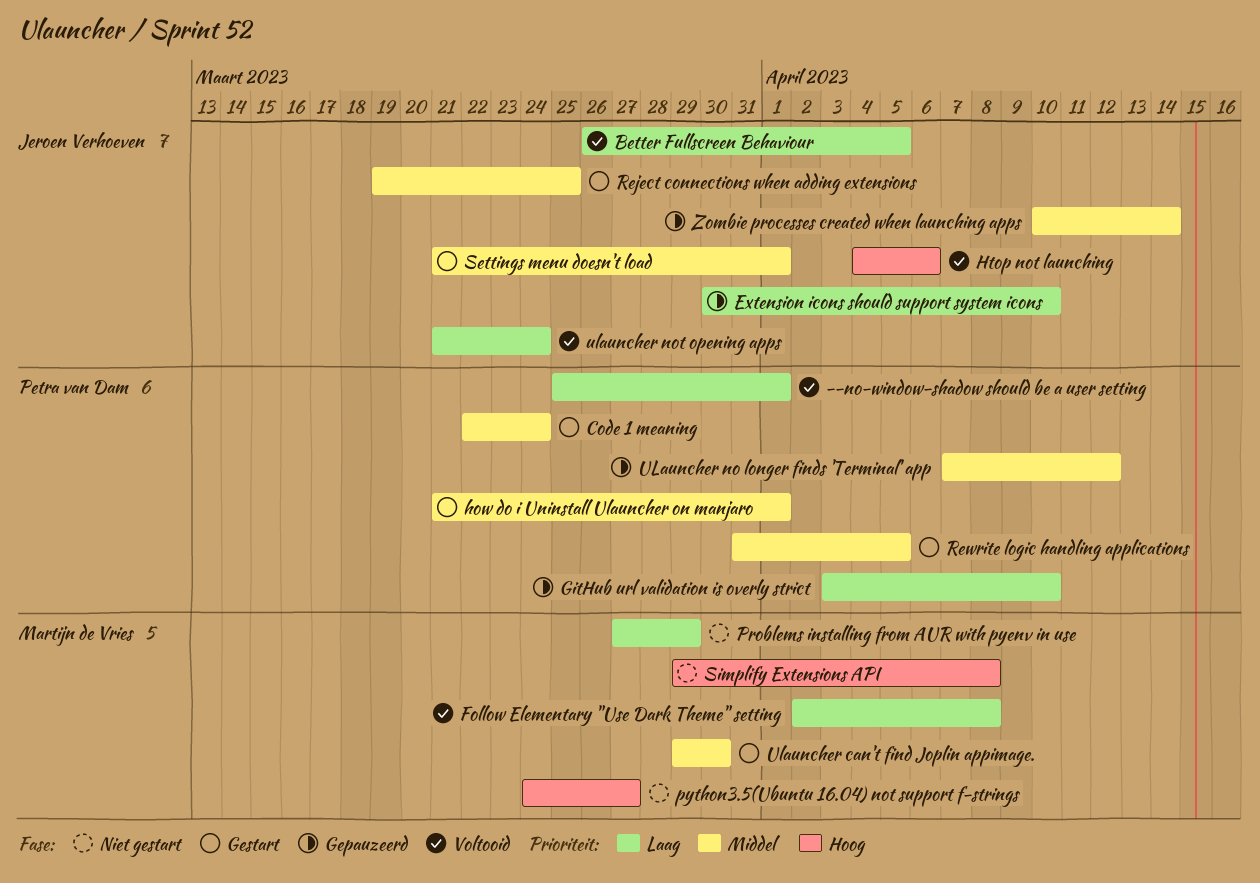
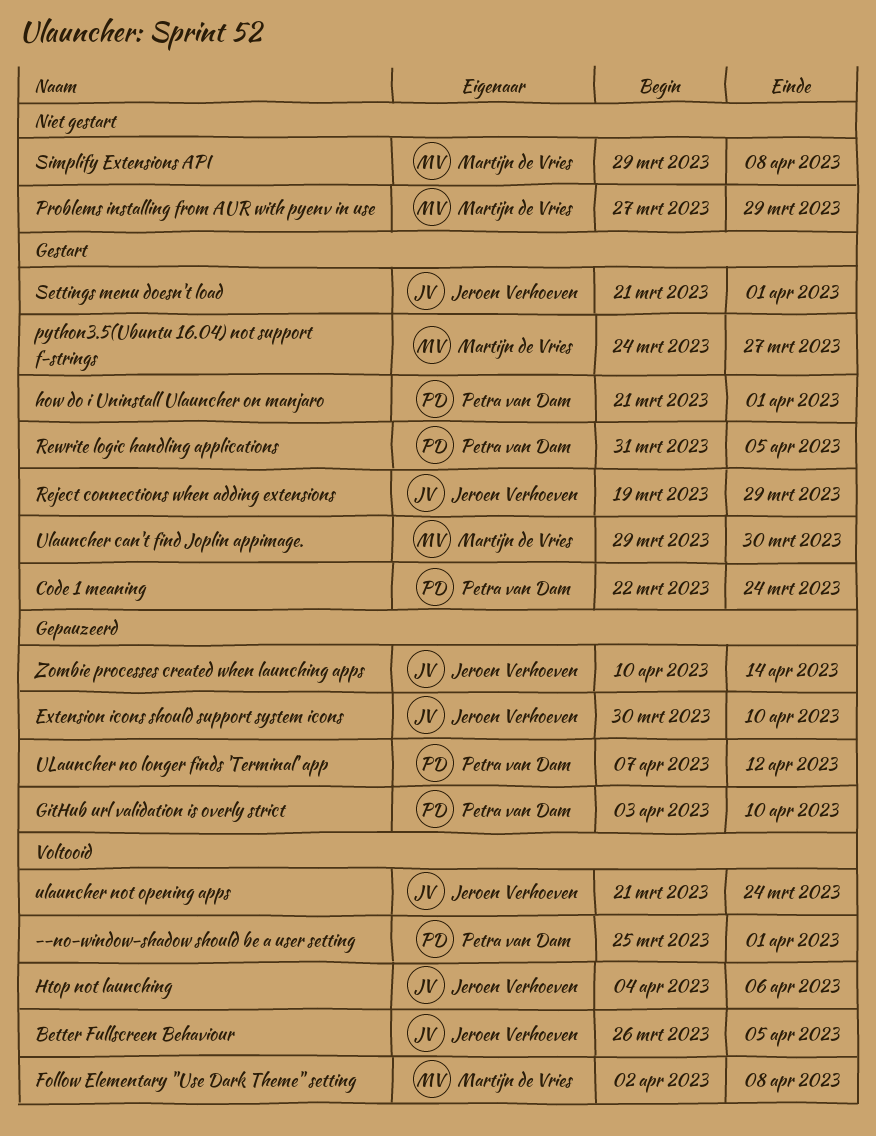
python3.5(Ubuntu 16.04) not support f-strings, status: Niet gestart -> Gestart
Reject connections when adding extensions, due: Mar 25 -> Mar 29

